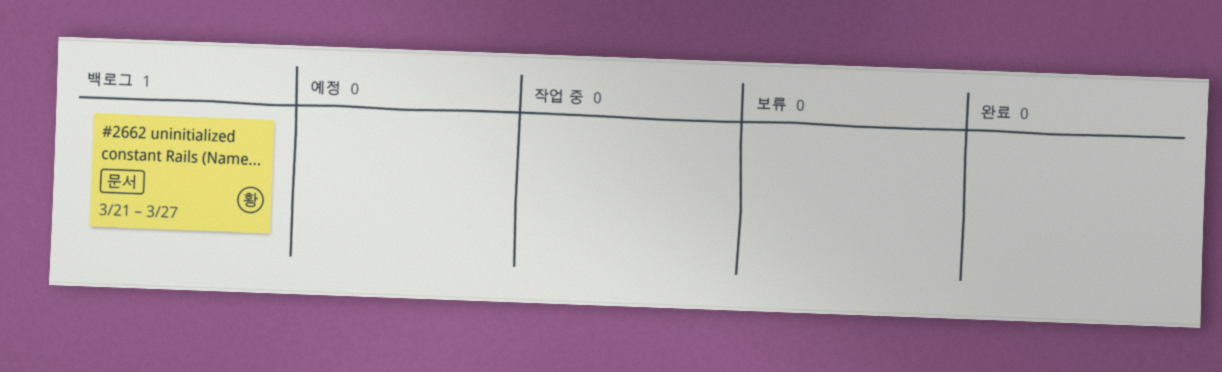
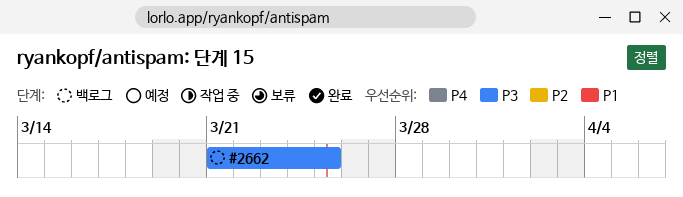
#2662, due: Mar 27 -> Mar 25

